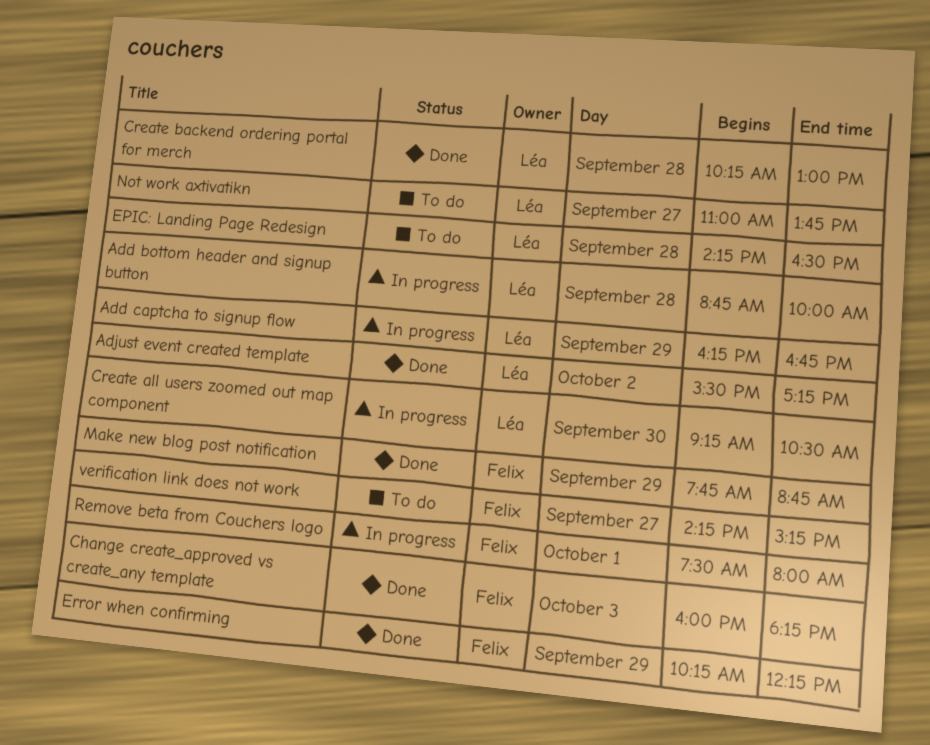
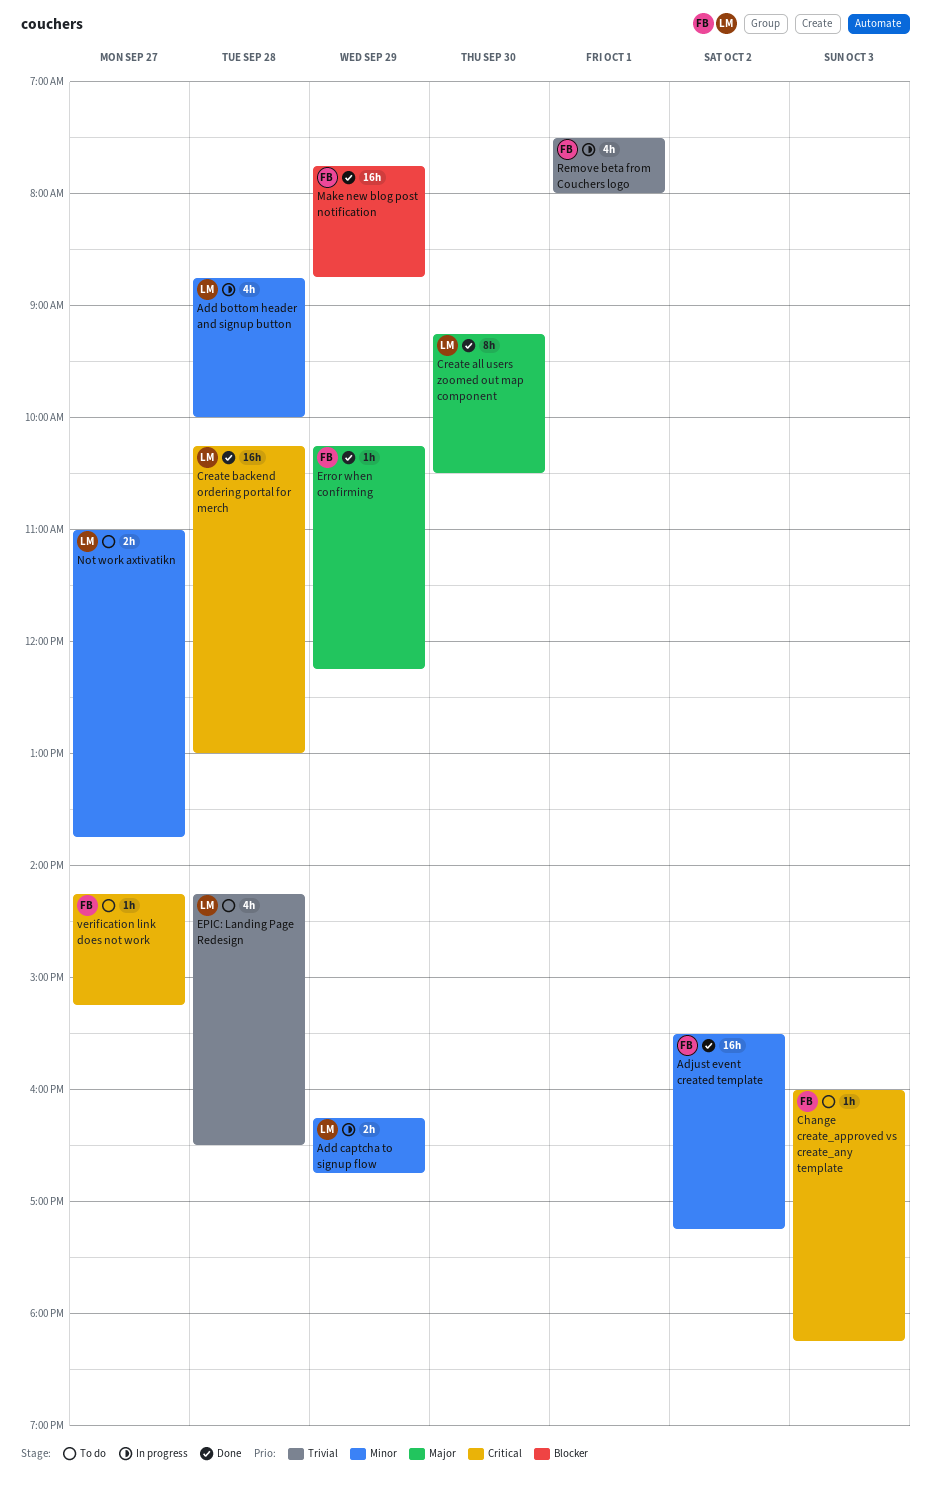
Adjust event created template, owner: Léa -> Felix
Change create_approved vs create_any template, status: Done -> To do
Create all users zoomed out map component, status: In progress -> Done

